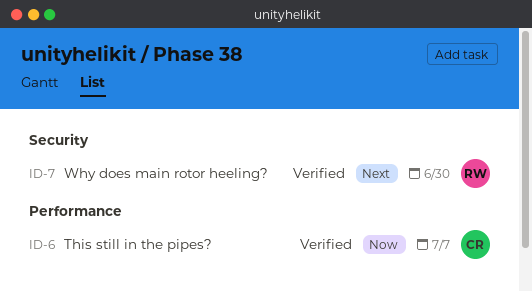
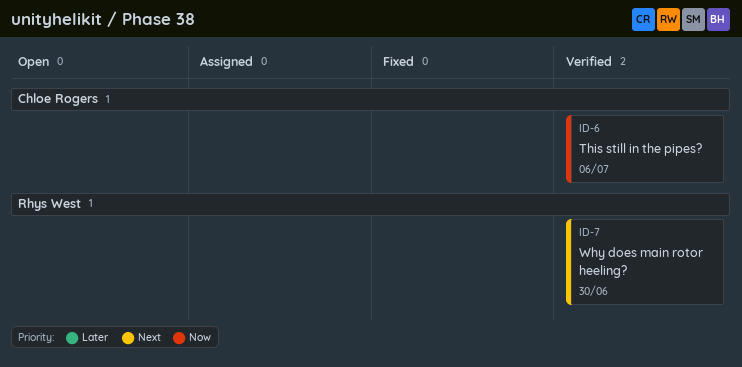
ID-6, due: Jul 7 -> Jul 6

